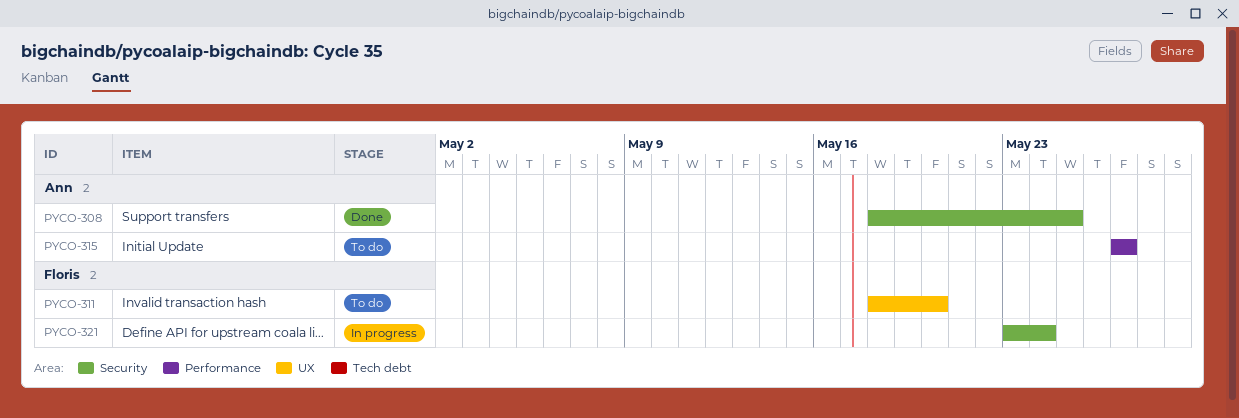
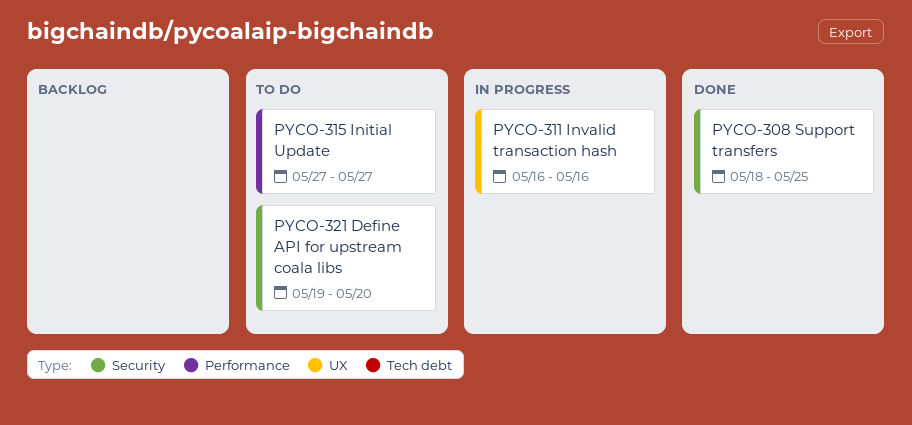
PYCO-311, status: To do -> In progress
PYCO-311, start: May 18 -> May 16
PYCO-311, due: May 20 -> May 16
PYCO-321, status: In progress -> To do
PYCO-321, start: May 23 -> May 19
PYCO-321, due: May 24 -> May 20

